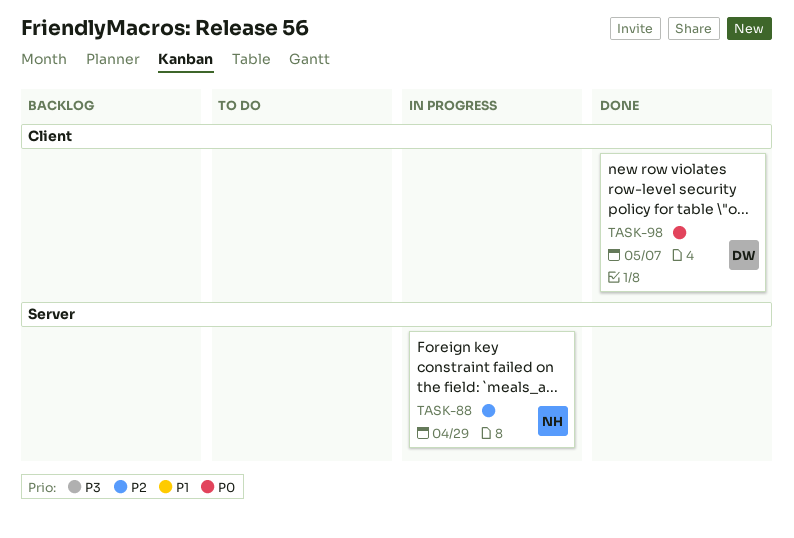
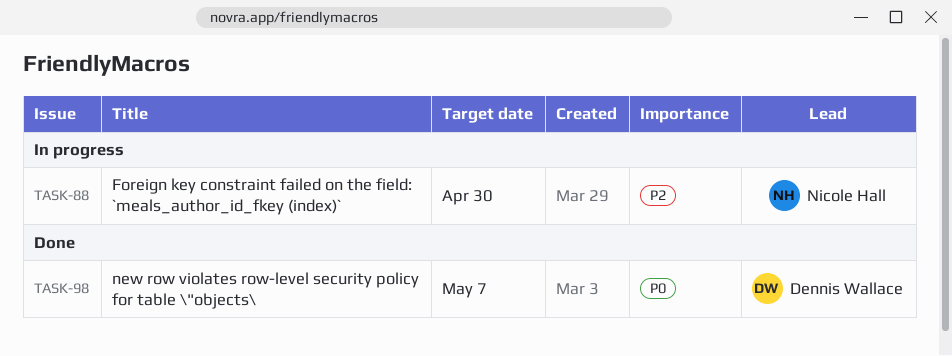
TASK-88, due: Apr 29 -> Apr 30

